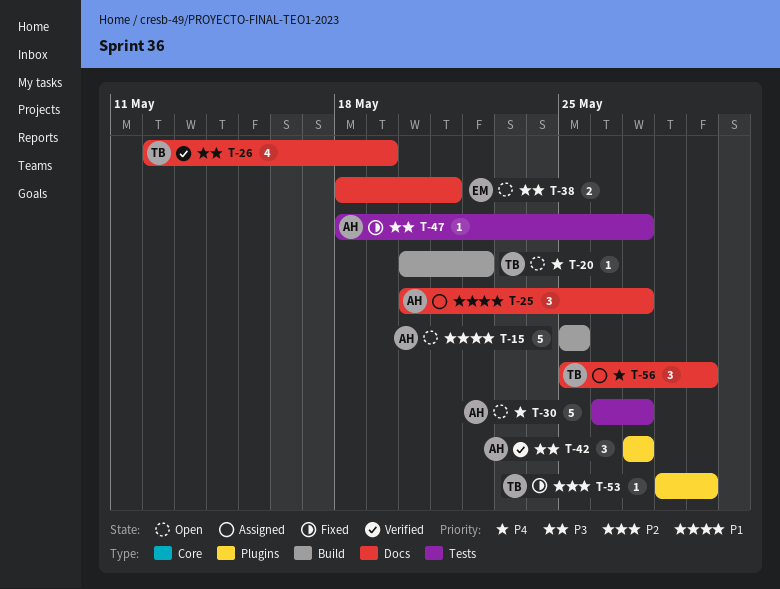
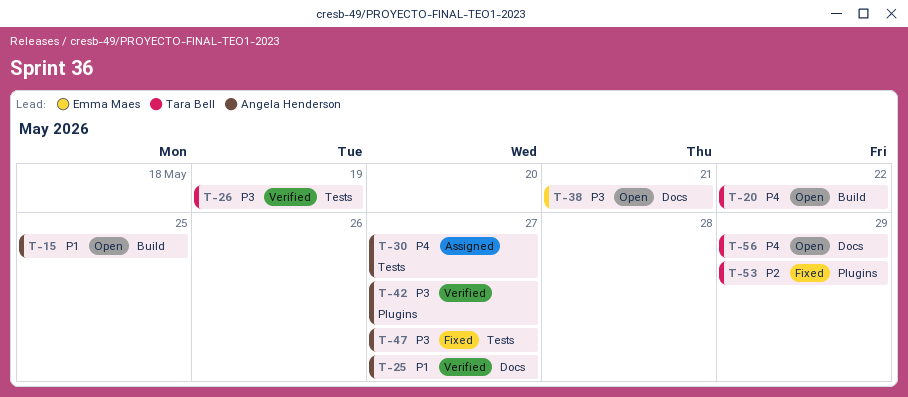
T-25, status: Assigned -> Verified
T-26, label: Docs -> Tests
T-30, status: Open -> Assigned
T-56, status: Assigned -> Open

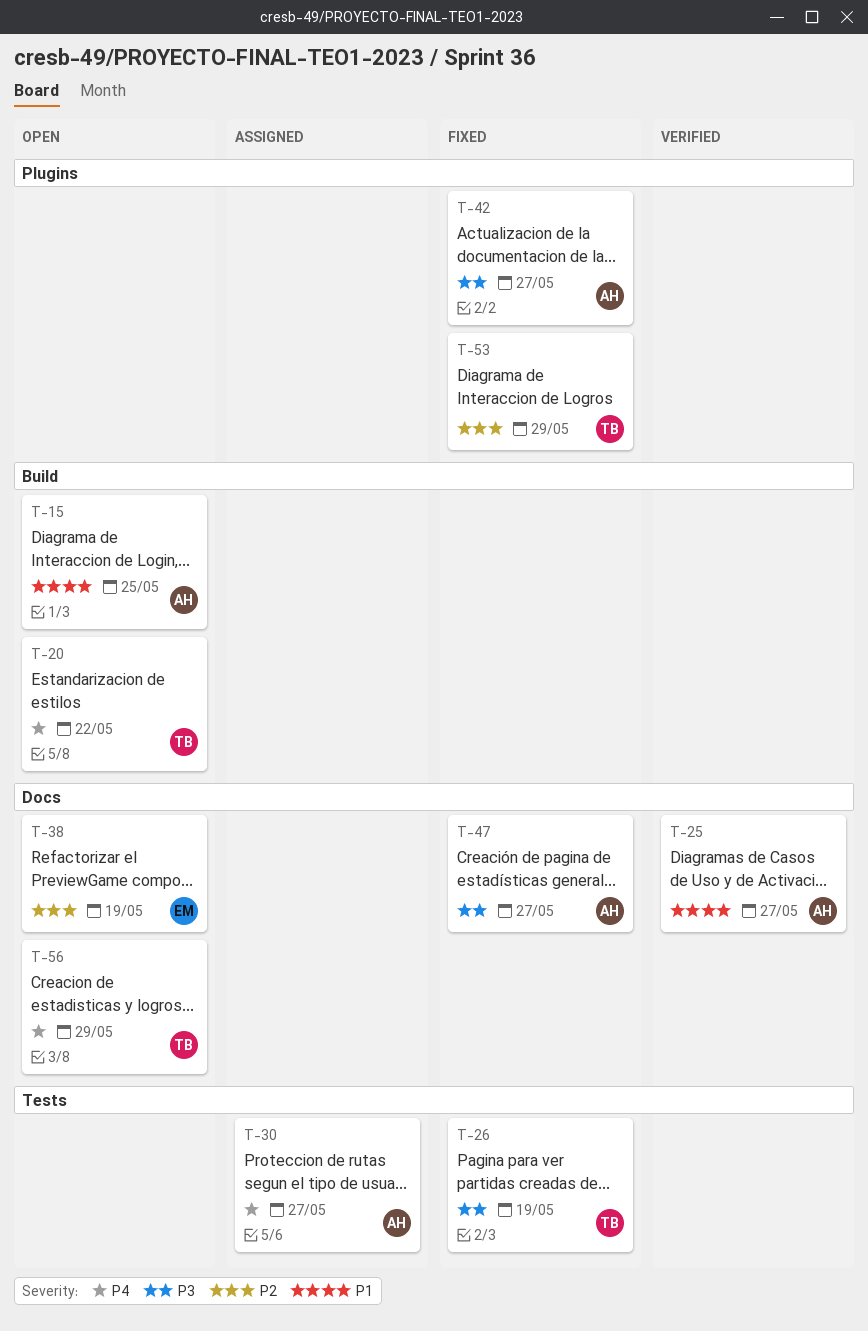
T-26, status: Verified -> Fixed
T-38, priority: P3 -> P2
T-38, due: May 21 -> May 19
T-42, status: Verified -> Fixed
T-47, label: Tests -> Docs

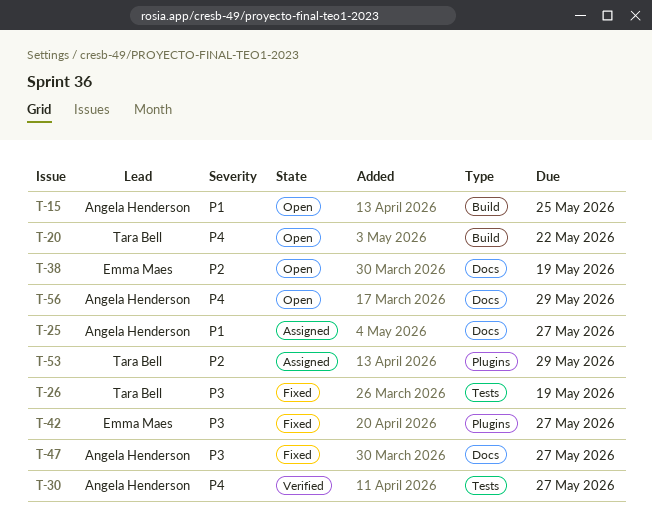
T-25, status: Verified -> Assigned
T-30, status: Assigned -> Verified
T-42, owner: Angela Henderson -> Emma Maes
T-53, status: Fixed -> Assigned
T-56, owner: Tara Bell -> Angela Henderson

